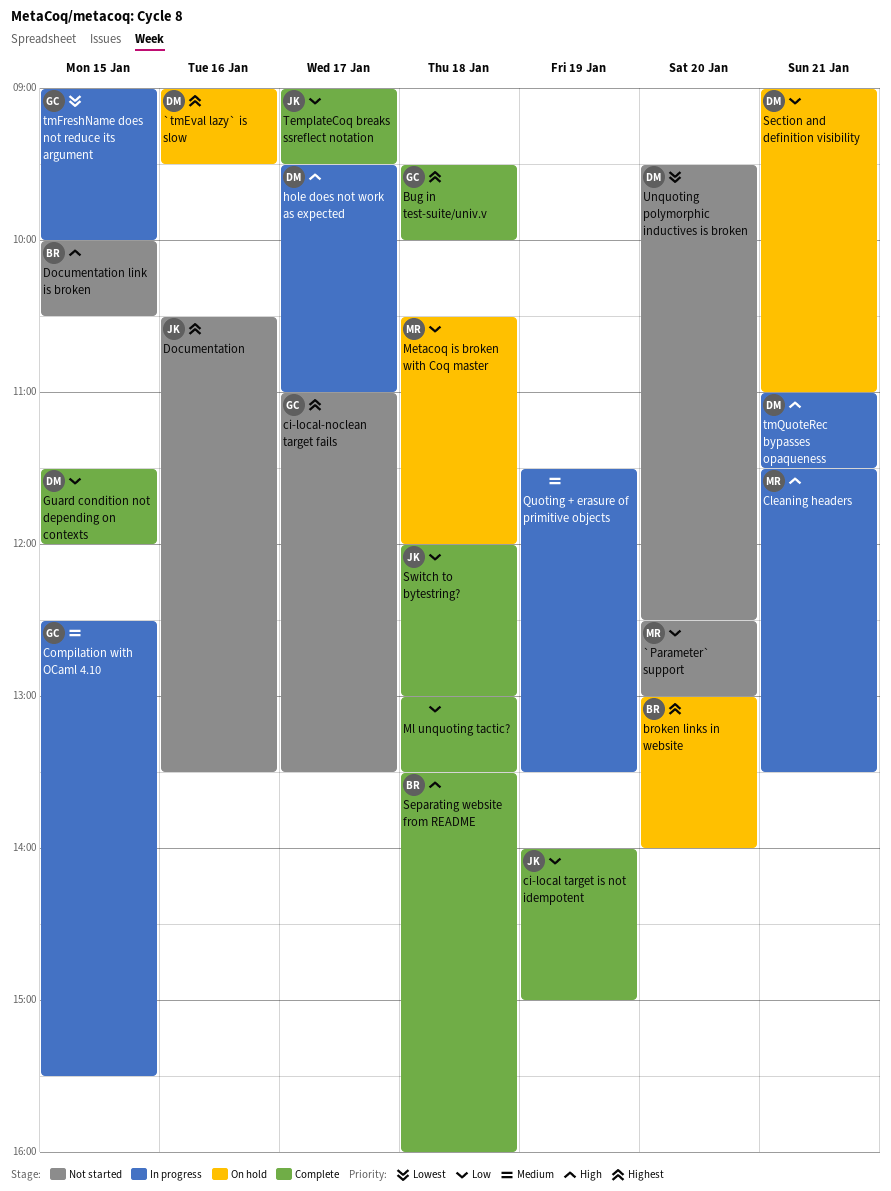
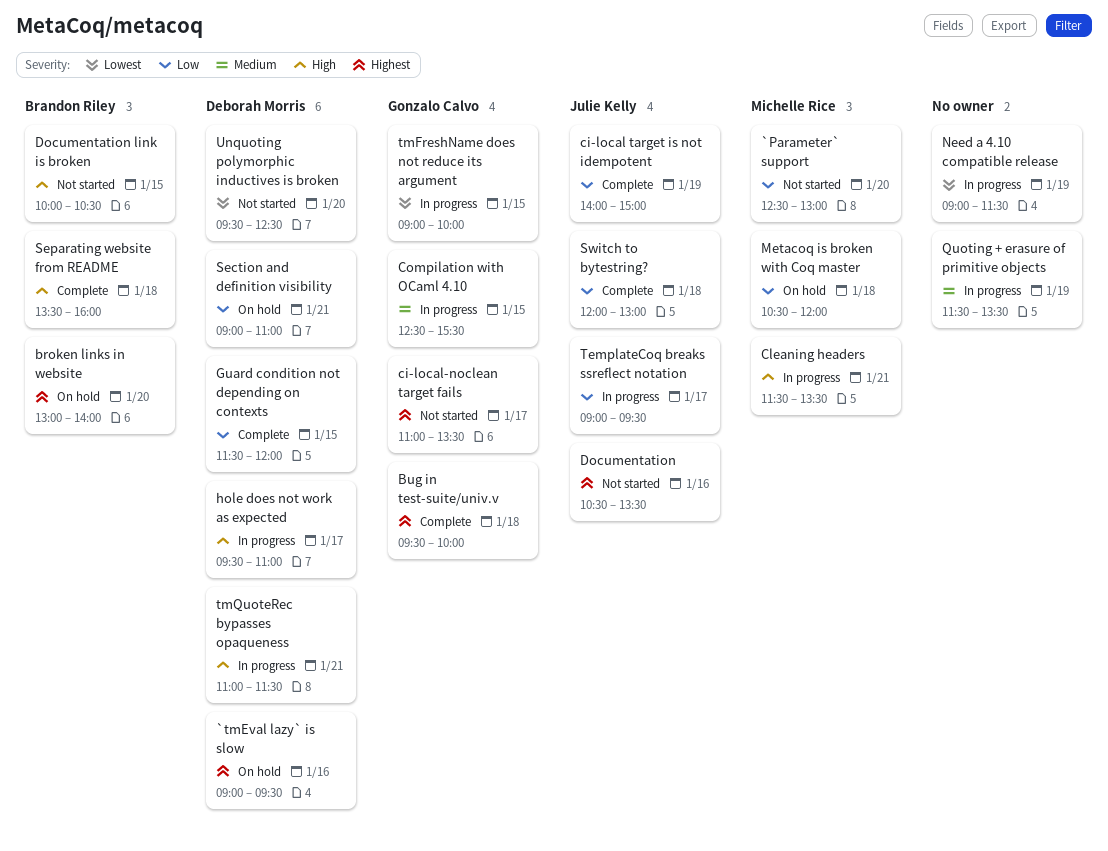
Ml unquoting tactic?: present -> none
Need a 4.10 compatible release: none -> present
TemplateCoq breaks ssreflect notation, status: Complete -> In progress

